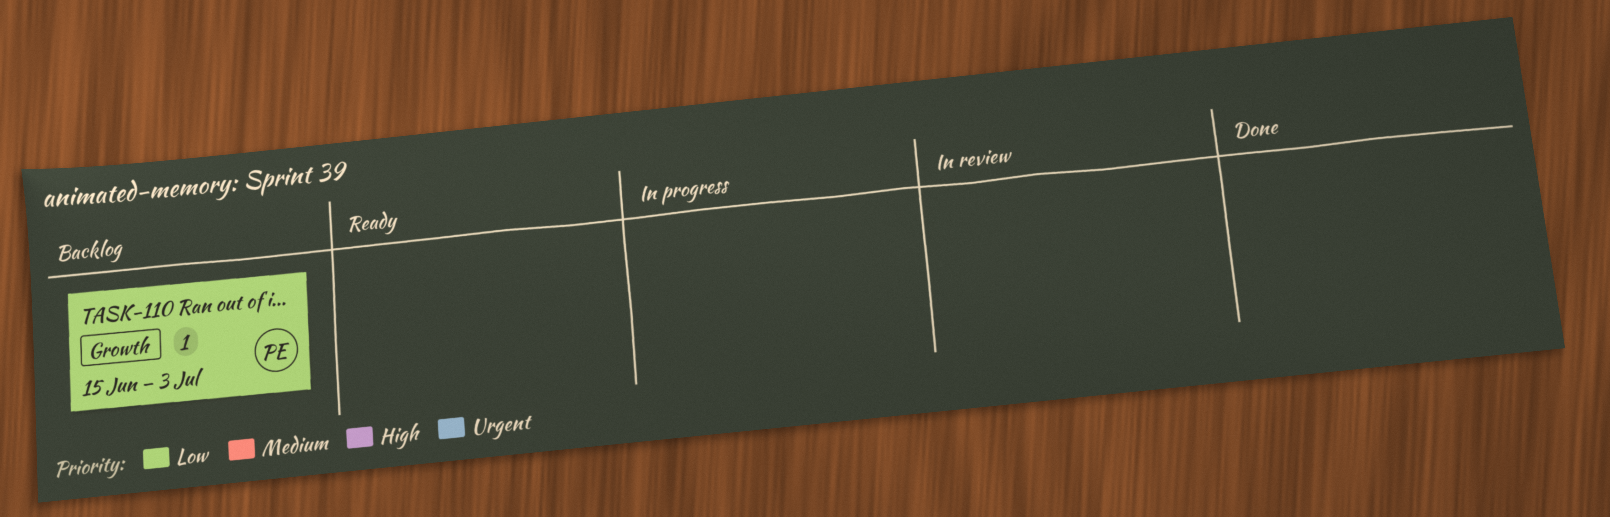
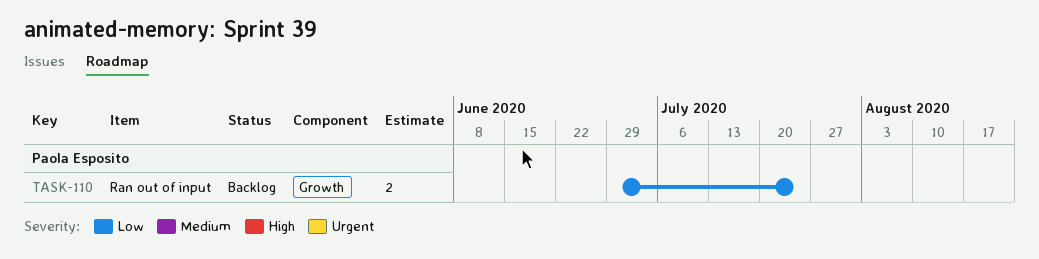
TASK-110, estimate: 1 -> 2
TASK-110, start: Jun 15 -> Jun 29
TASK-110, due: Jul 3 -> Jul 24

